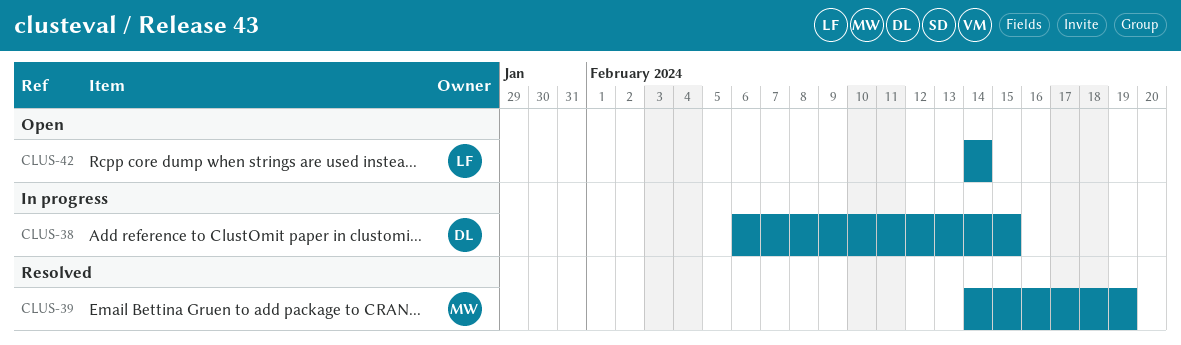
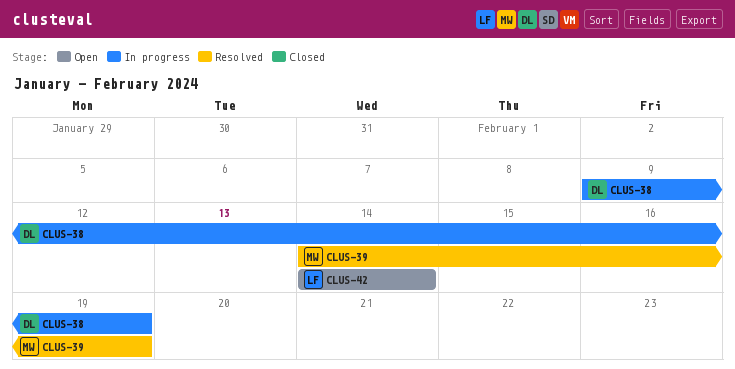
CLUS-38, start: Feb 6 -> Feb 9
CLUS-38, due: Feb 15 -> Feb 19

